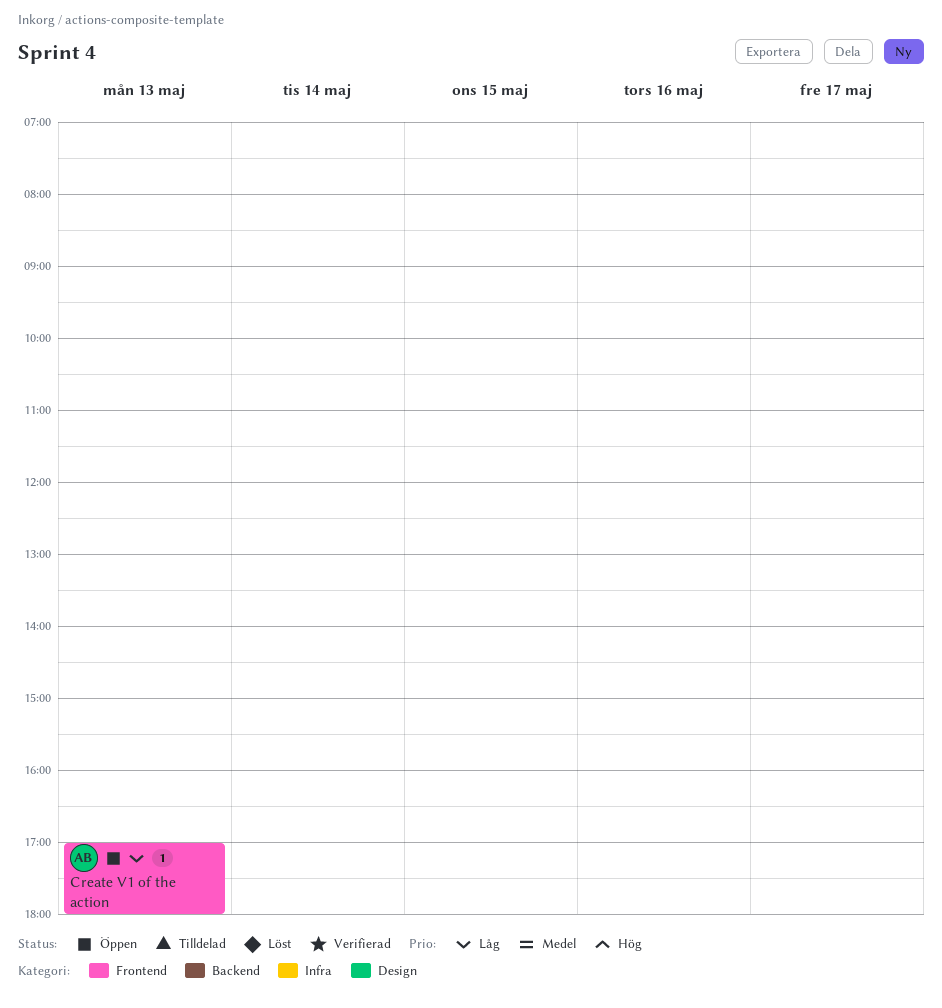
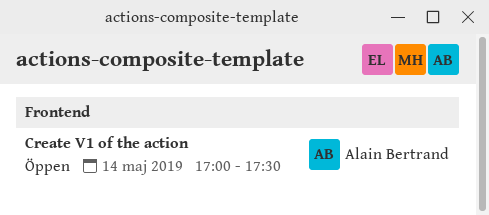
Create V1 of the action, day: May 13 -> May 14
Create V1 of the action, ends: 18:00 -> 17:30

